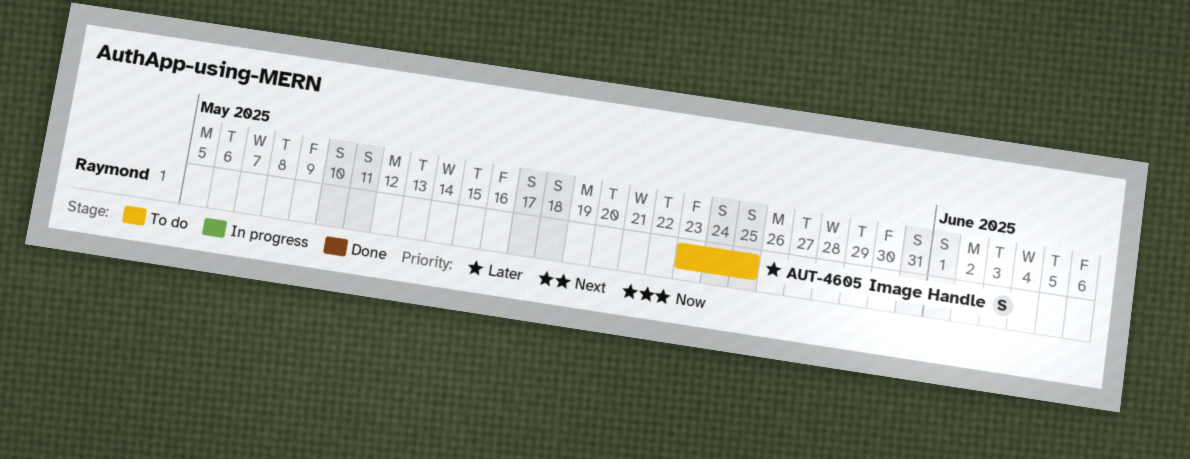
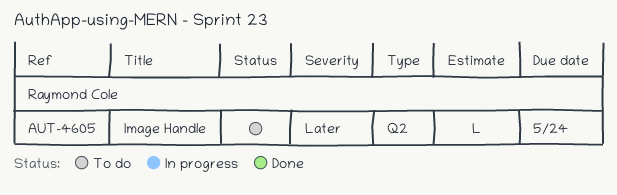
AUT-4605, estimate: S -> L
AUT-4605, due: May 25 -> May 24

